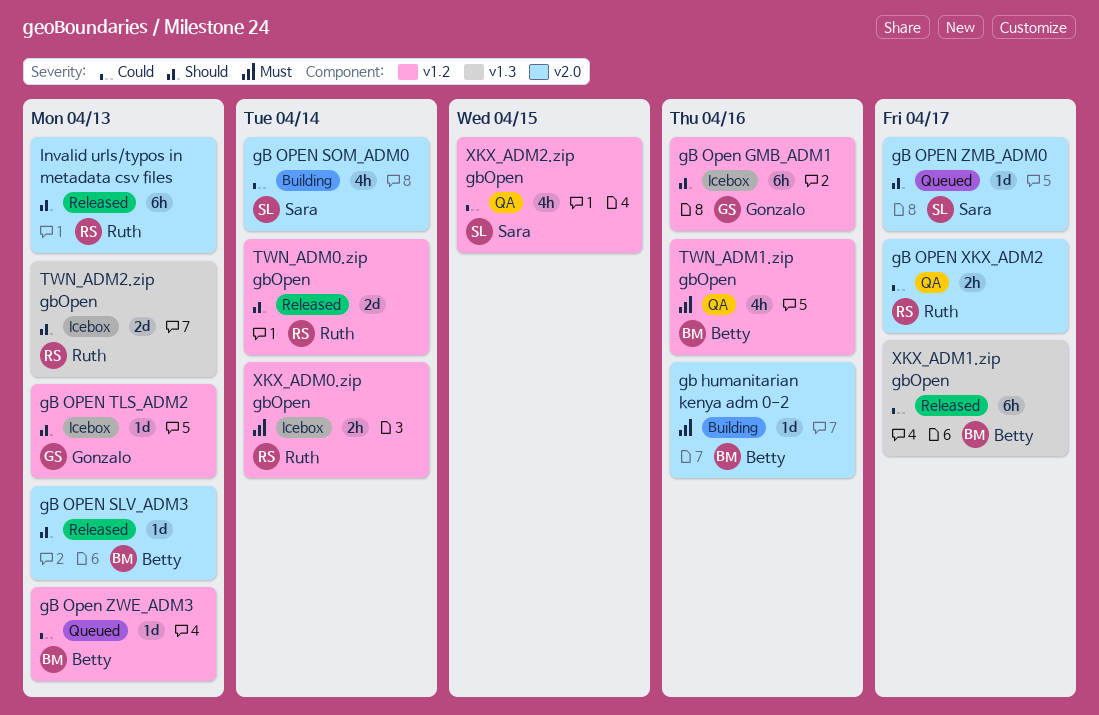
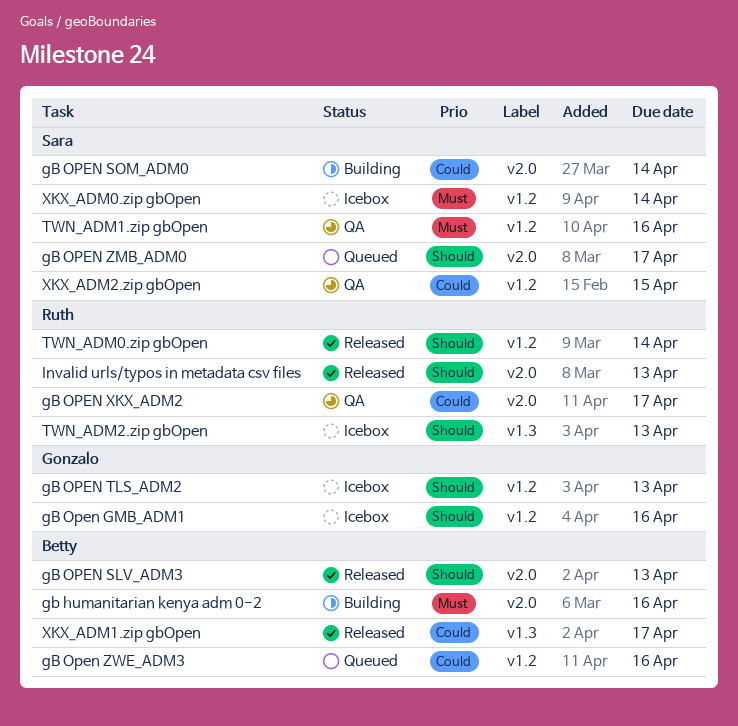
gB Open ZWE_ADM3, due: Apr 13 -> Apr 16
TWN_ADM1.zip gbOpen, owner: Betty -> Sara
XKX_ADM0.zip gbOpen, owner: Ruth -> Sara

